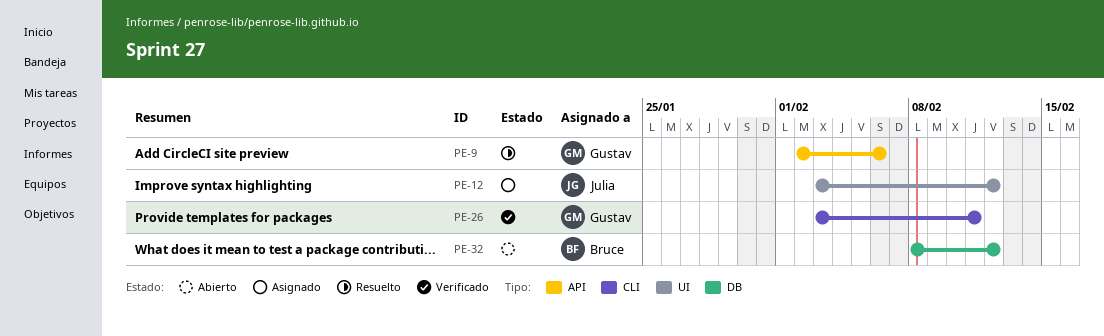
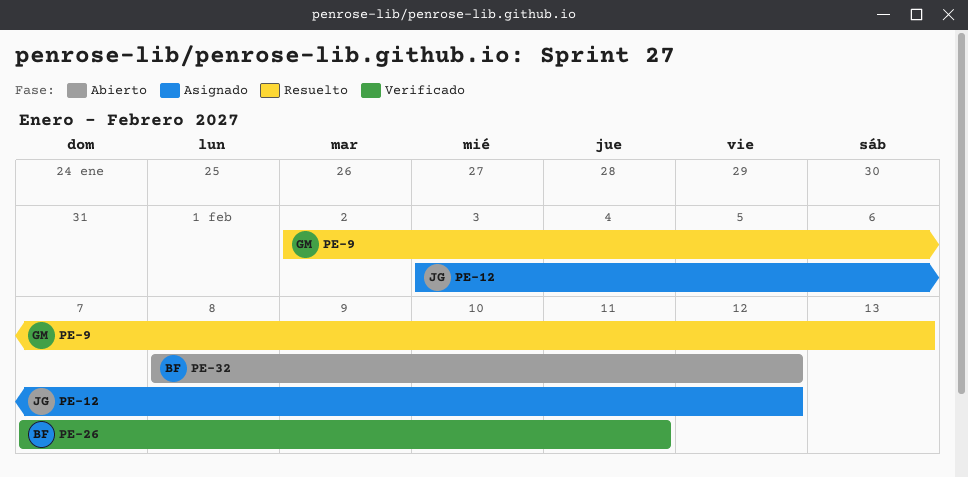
PE-9, due: Feb 6 -> Feb 13
PE-26, owner: Gustav -> Bruce
PE-26, start: Feb 3 -> Feb 7

